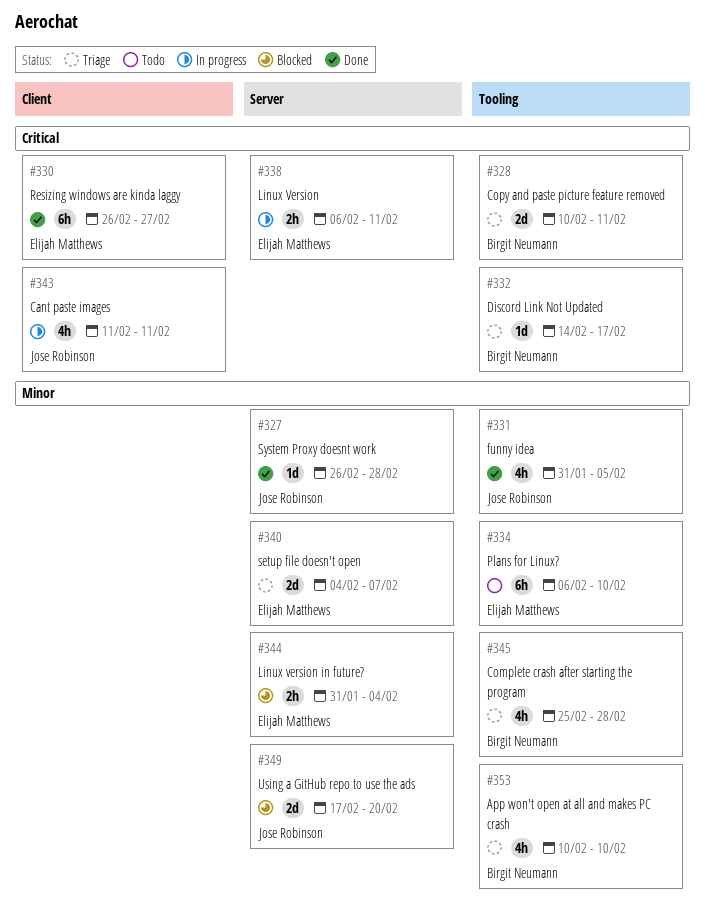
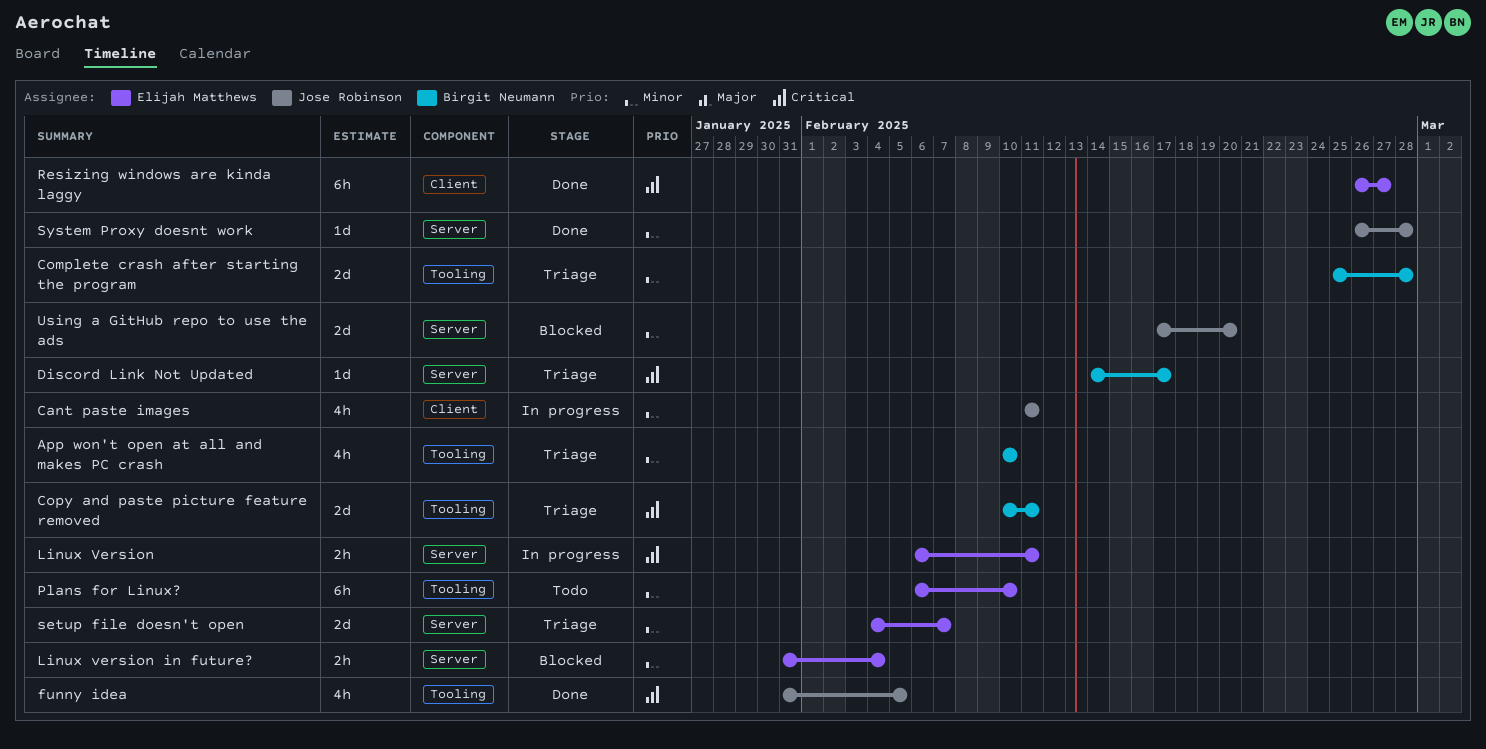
Cant paste images, priority: Critical -> Minor
Complete crash after starting the program, estimate: 4h -> 2d
Discord Link Not Updated, label: Tooling -> Server
funny idea, priority: Minor -> Critical

